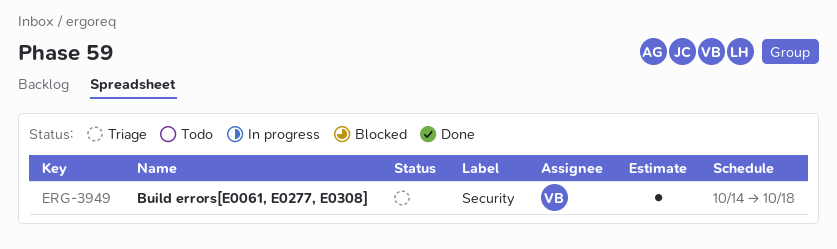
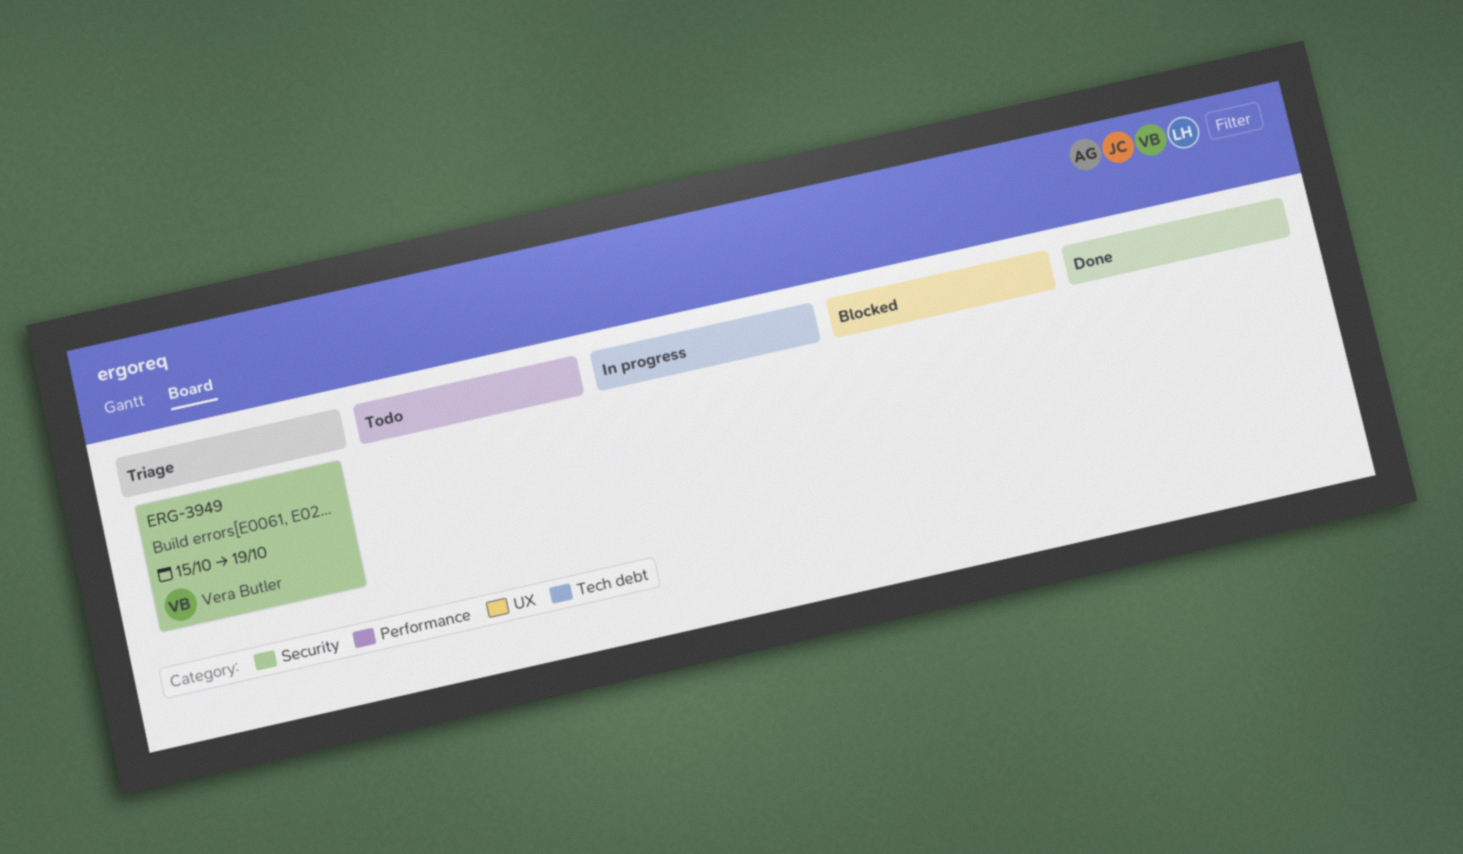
ERG-3949, start: Oct 14 -> Oct 15
ERG-3949, due: Oct 18 -> Oct 19

